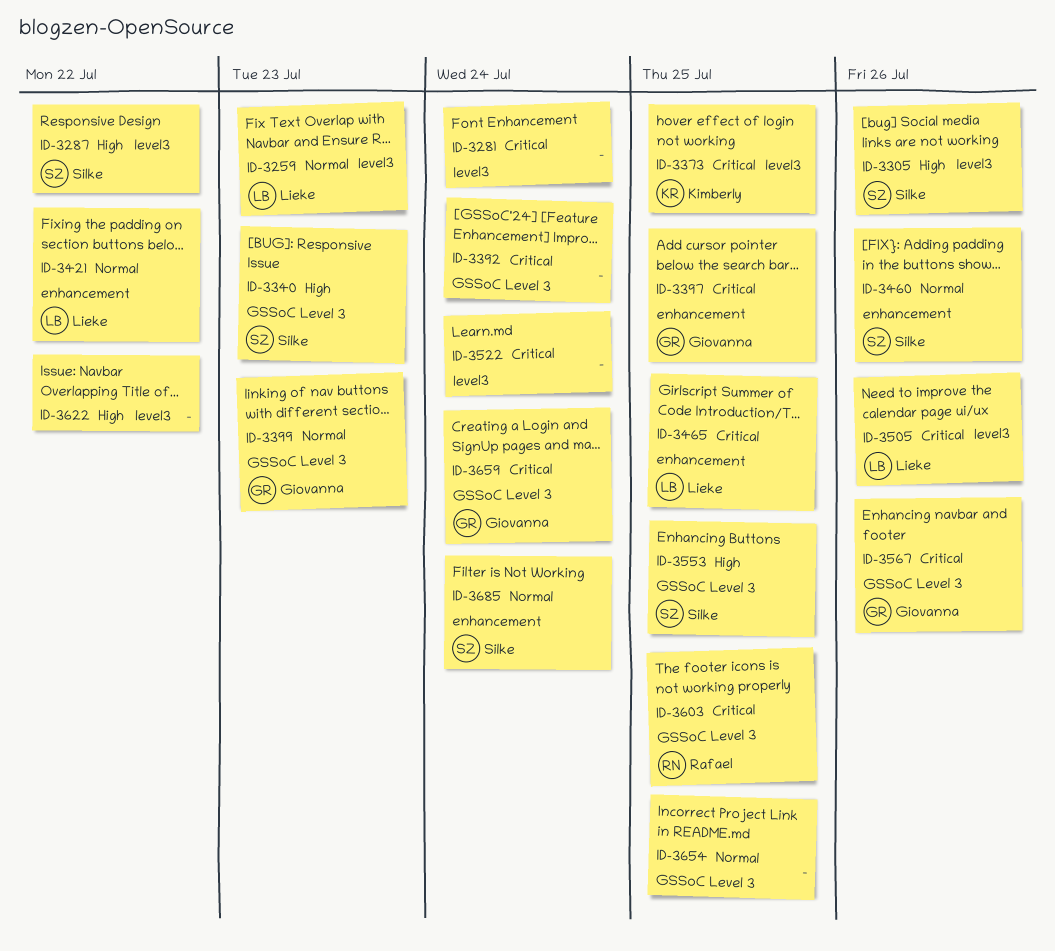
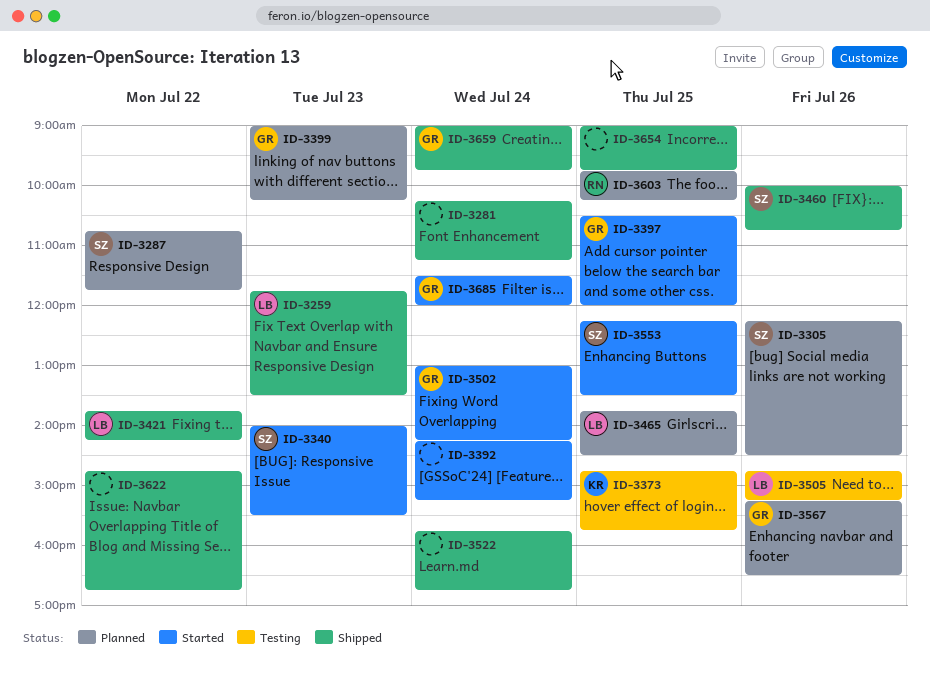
ID-3502: none -> present
ID-3685, owner: Silke -> Giovanna

